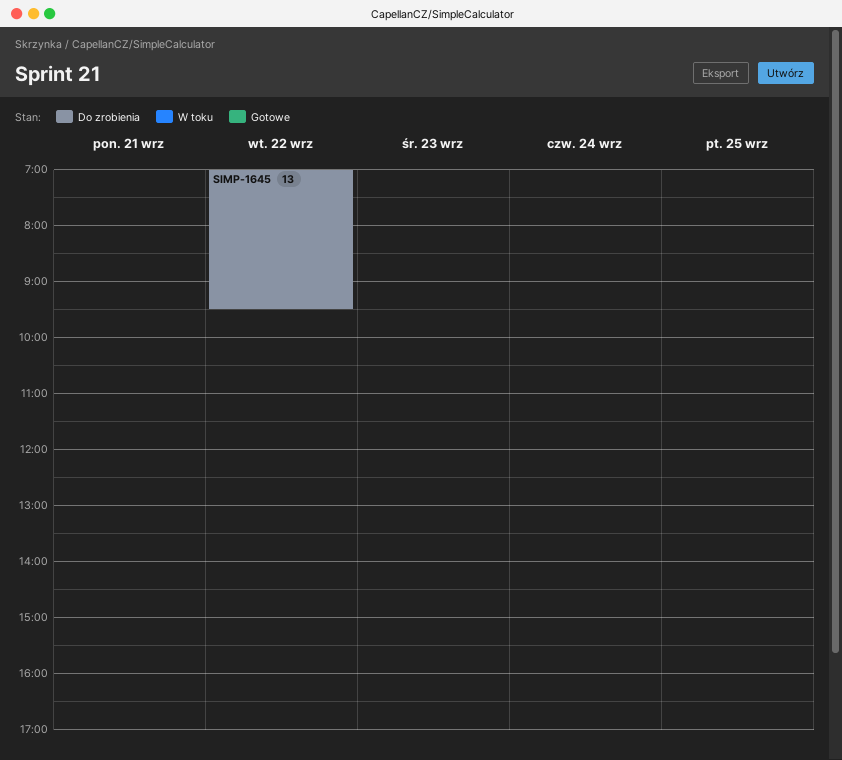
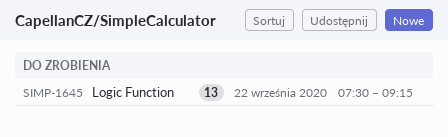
SIMP-1645, begins: 07:00 -> 07:30
SIMP-1645, ends: 09:30 -> 09:15

